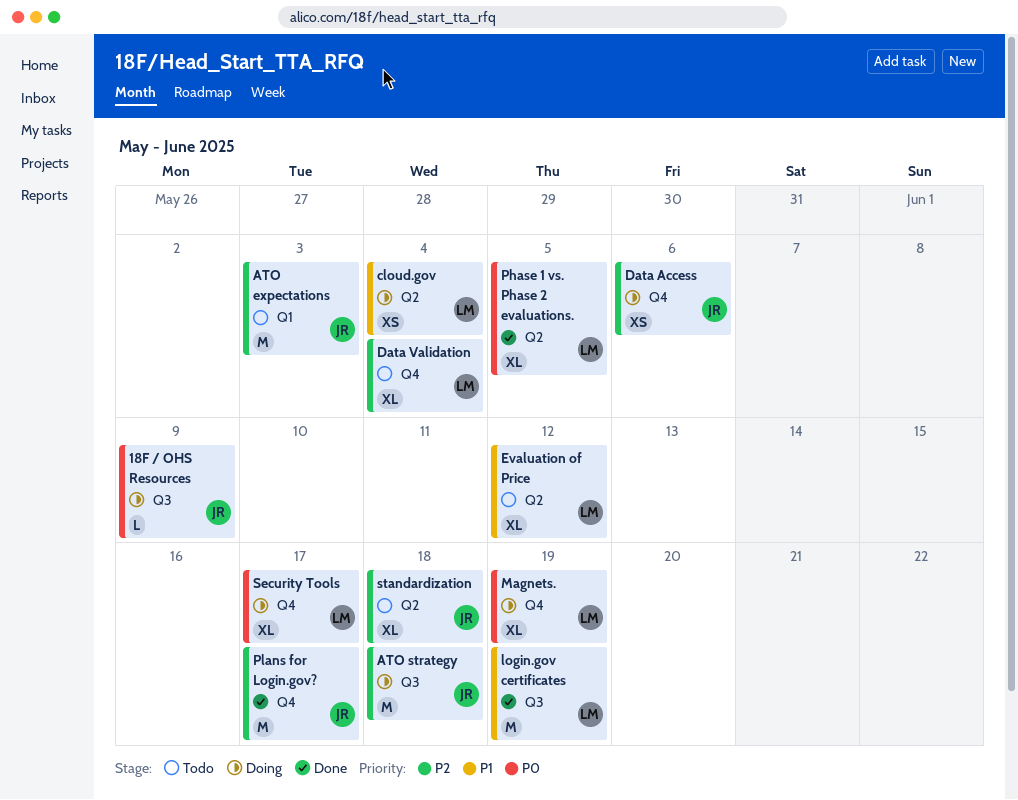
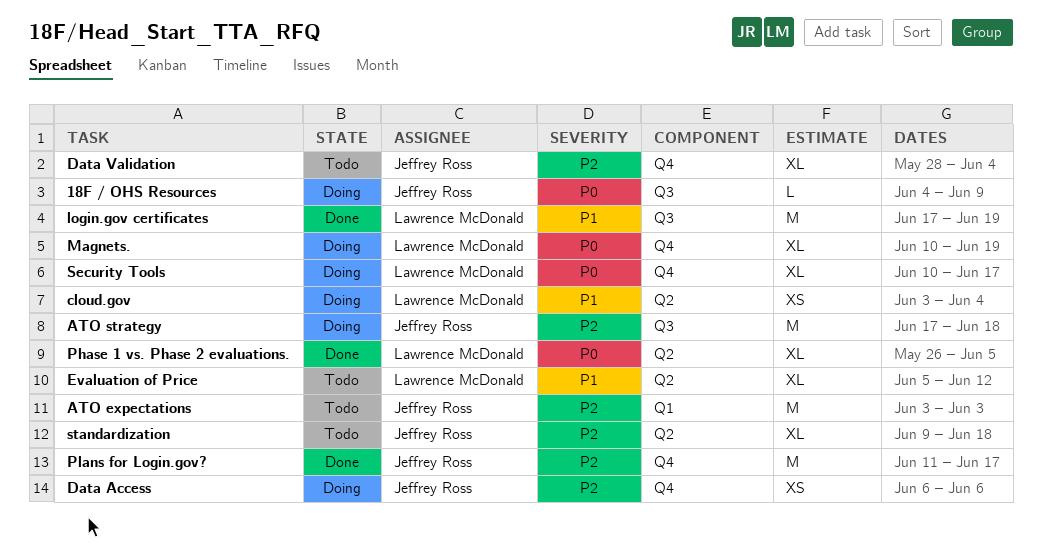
Data Validation, owner: Lawrence McDonald -> Jeffrey Ross

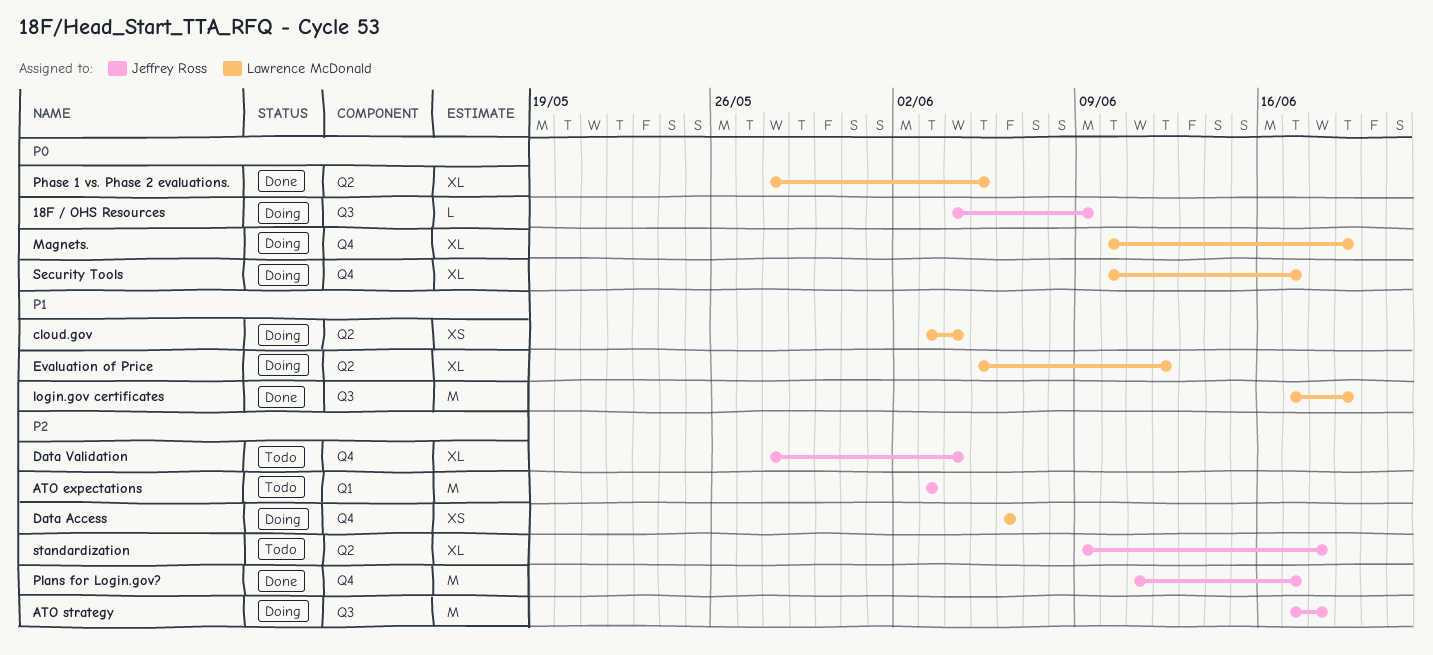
Data Access, owner: Jeffrey Ross -> Lawrence McDonald
Evaluation of Price, status: Todo -> Doing
Phase 1 vs. Phase 2 evaluations., start: May 26 -> May 28

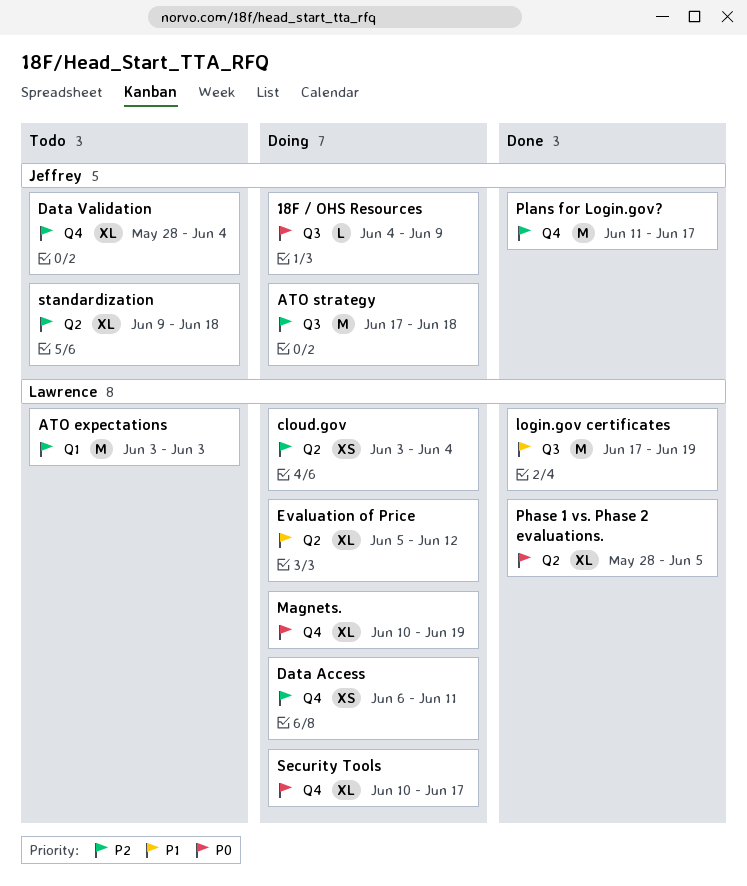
ATO expectations, owner: Jeffrey Ross -> Lawrence McDonald
cloud.gov, priority: P1 -> P2
Data Access, due: Jun 6 -> Jun 11

